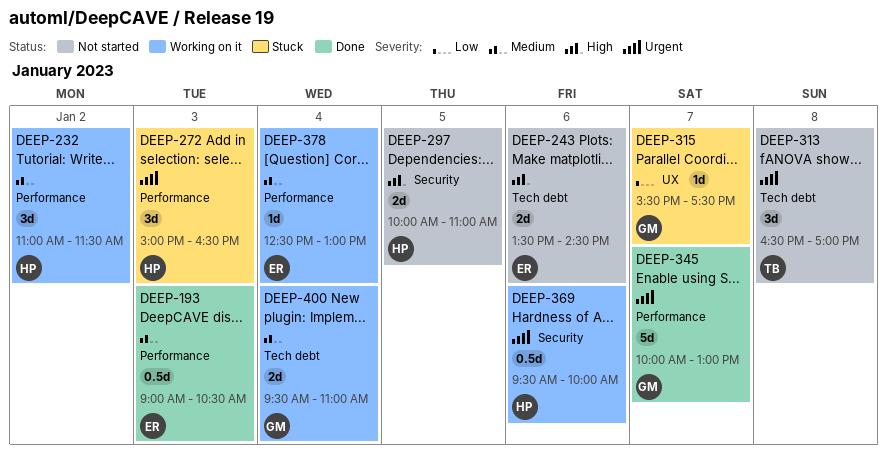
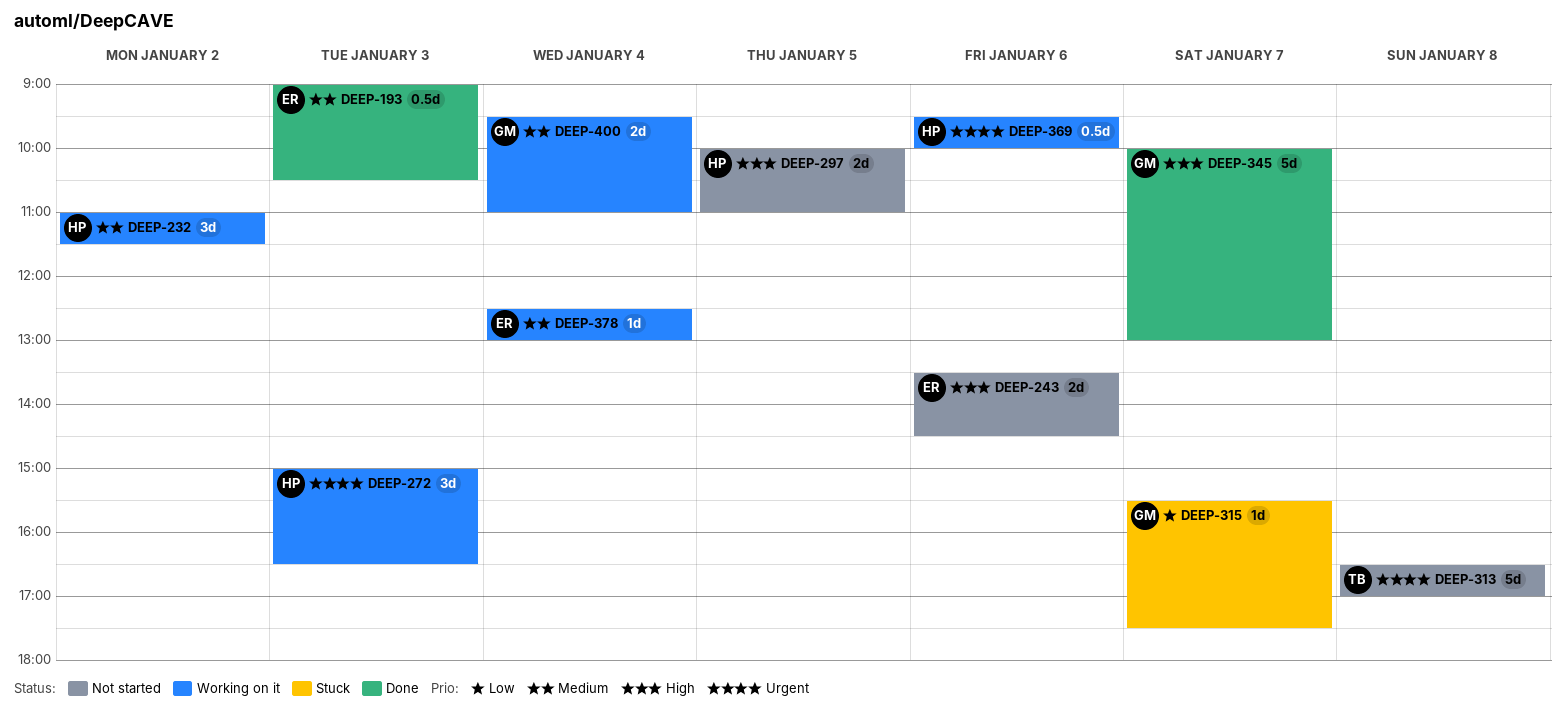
DEEP-272, status: Stuck -> Working on it
DEEP-313, estimate: 3d -> 5d
DEEP-345, priority: Urgent -> High

